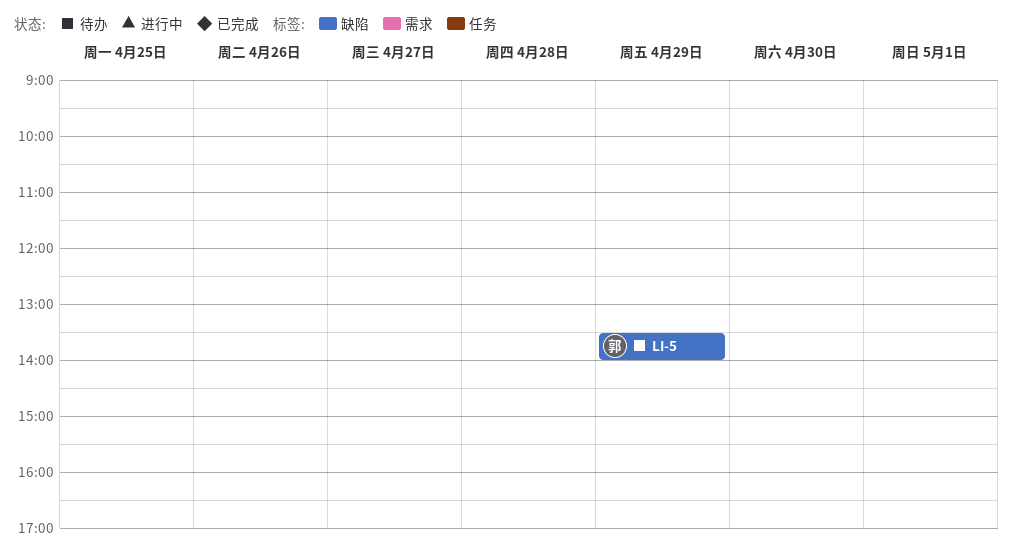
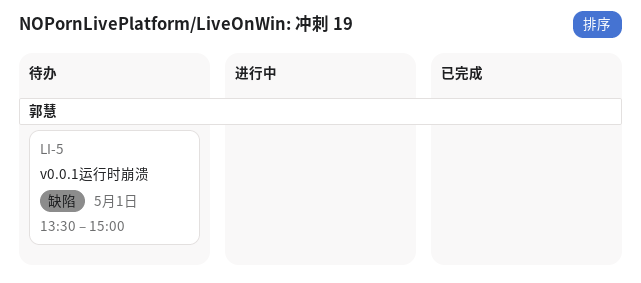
LI-5, day: Apr 29 -> May 1
LI-5, ends: 14:00 -> 15:00

